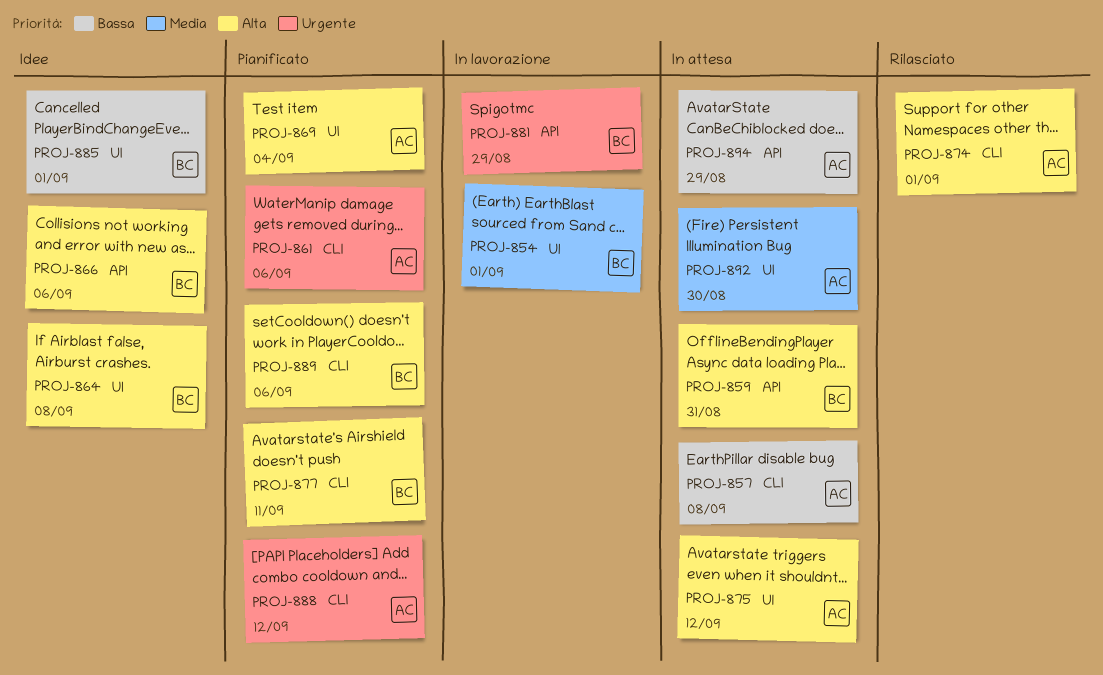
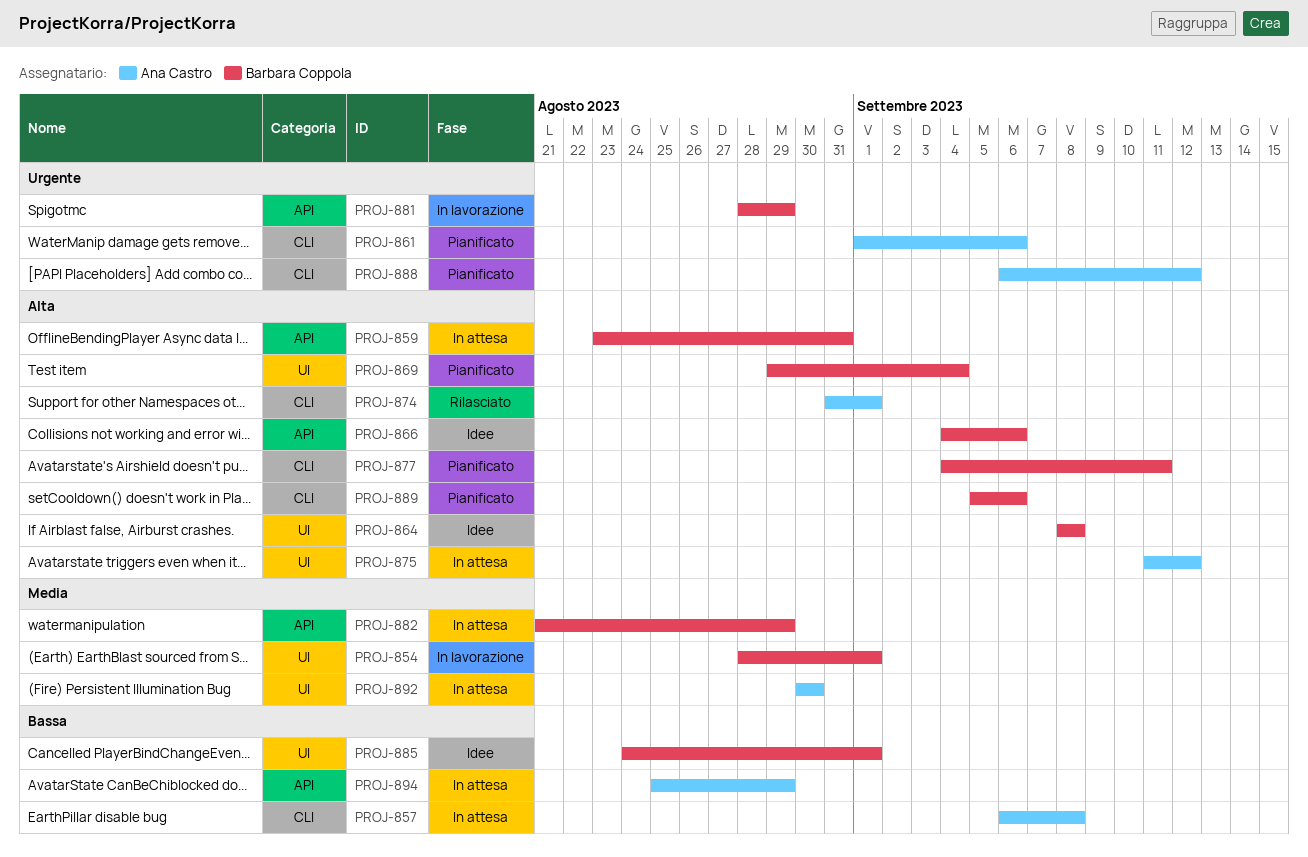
PROJ-869, owner: Ana Castro -> Barbara Coppola
PROJ-882: none -> present

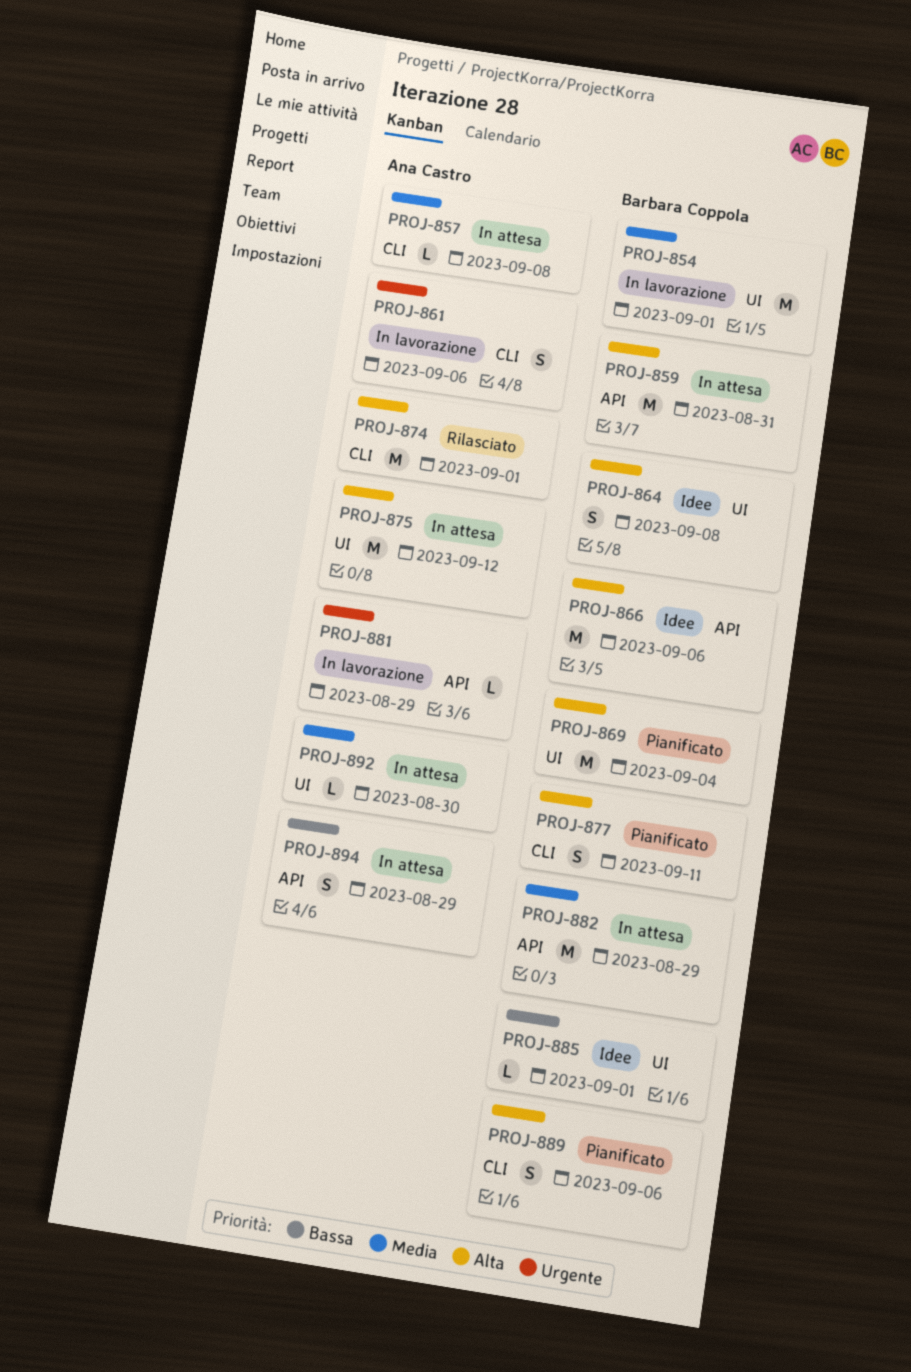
PROJ-857, priority: Bassa -> Media
PROJ-861, status: Pianificato -> In lavorazione
PROJ-881, owner: Barbara Coppola -> Ana Castro
PROJ-888: present -> none

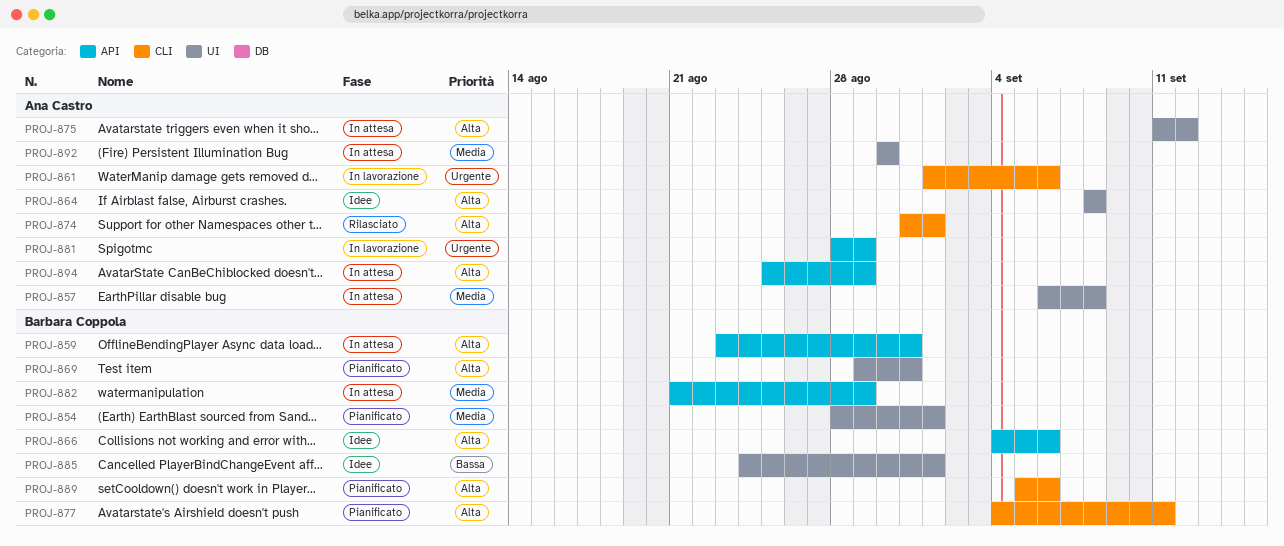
PROJ-854, status: In lavorazione -> Pianificato
PROJ-857, label: CLI -> UI
PROJ-864, owner: Barbara Coppola -> Ana Castro
PROJ-869, due: Sep 4 -> Aug 31
PROJ-894, priority: Bassa -> Alta

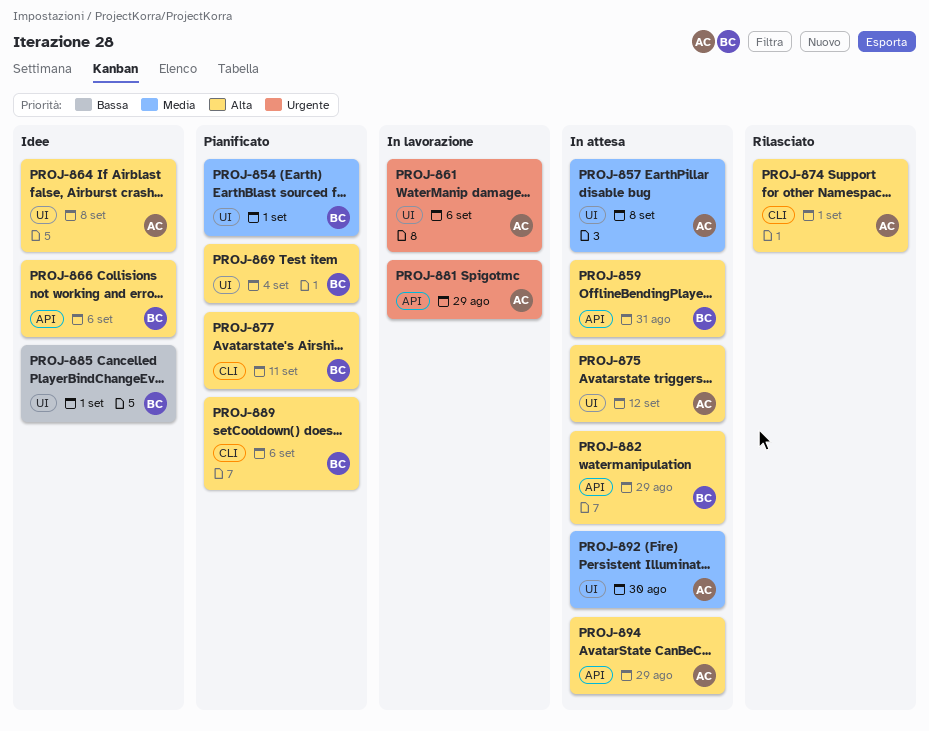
PROJ-861, label: CLI -> UI
PROJ-869, due: Aug 31 -> Sep 4
PROJ-882, priority: Media -> Alta

